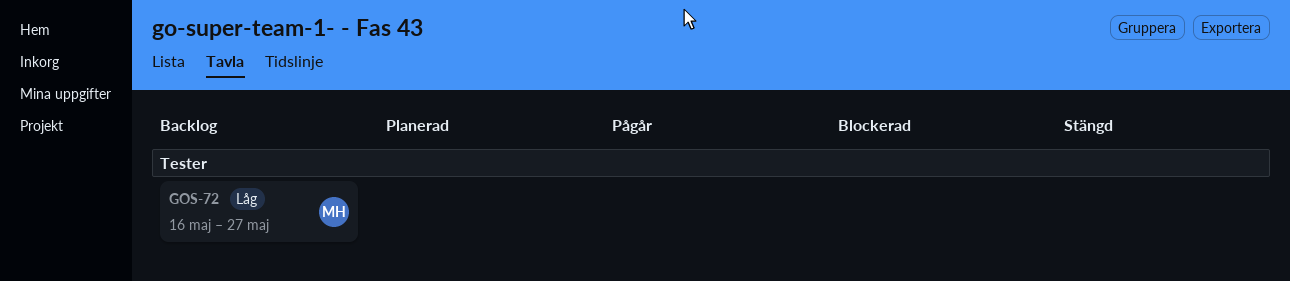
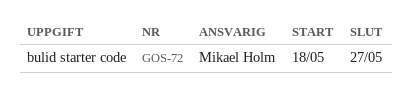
GOS-72, start: May 16 -> May 18

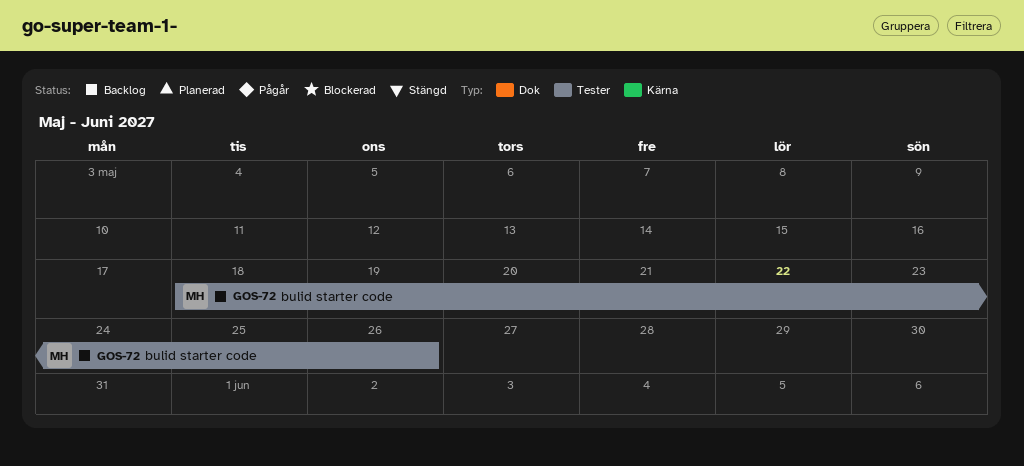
GOS-72, due: May 27 -> May 26

